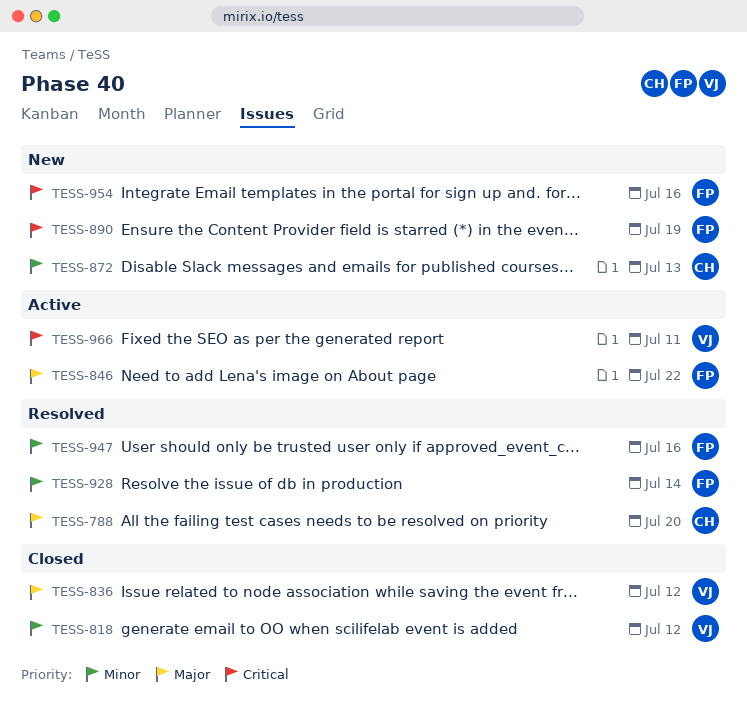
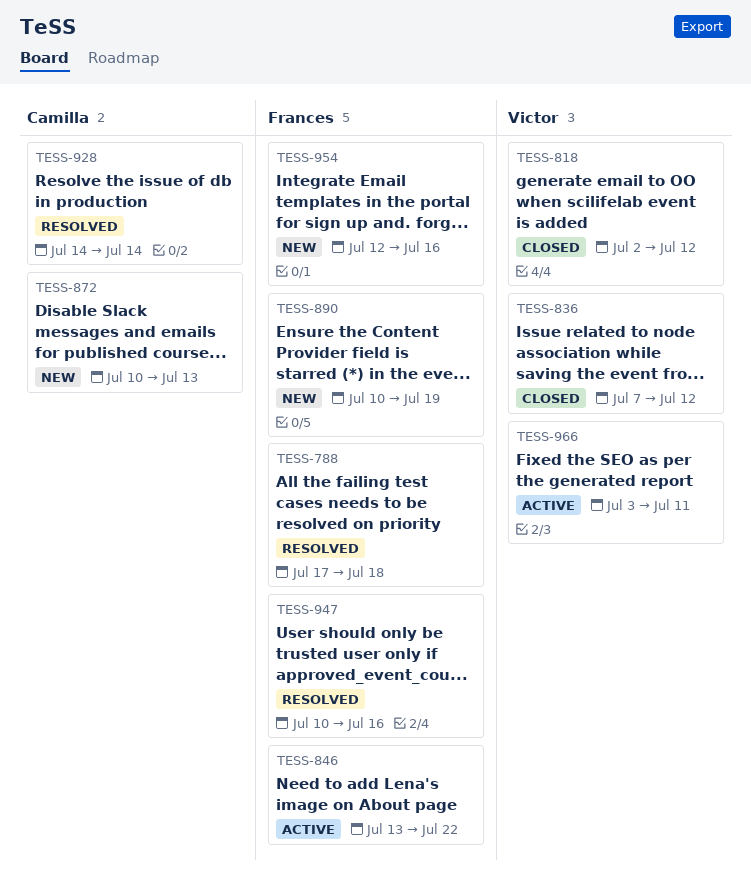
TESS-788, owner: Camilla -> Frances
TESS-788, due: Jul 20 -> Jul 18
TESS-928, owner: Frances -> Camilla

